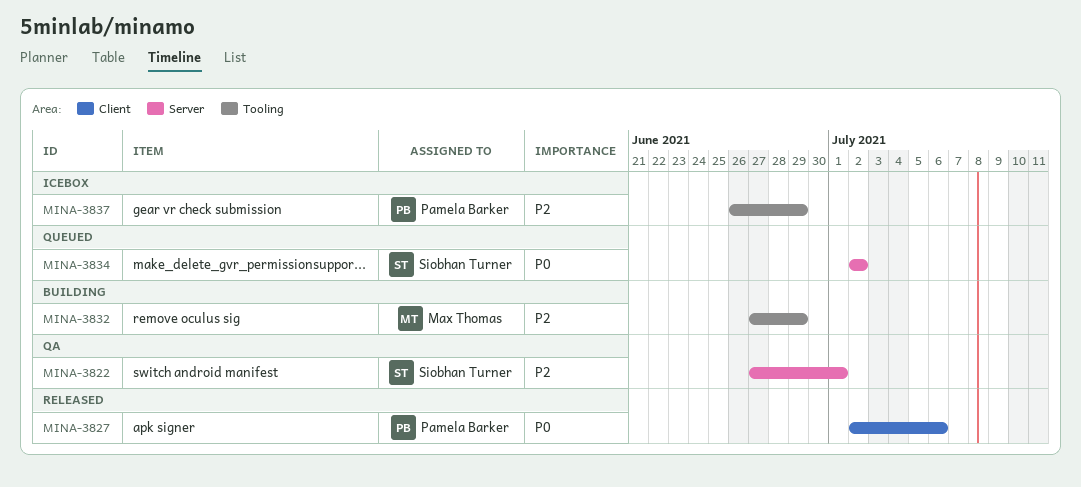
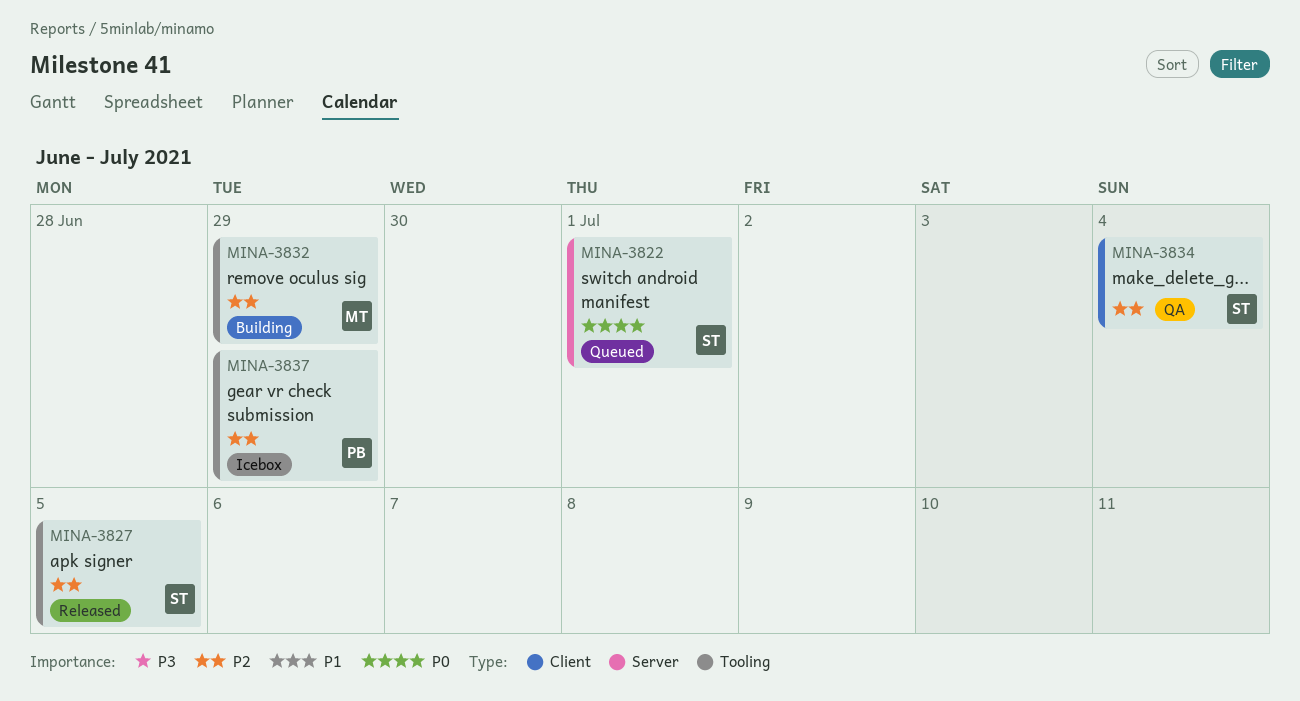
MINA-3822, status: QA -> Queued
MINA-3822, priority: P2 -> P0
MINA-3827, owner: Pamela Barker -> Siobhan Turner
MINA-3827, priority: P0 -> P2
MINA-3827, label: Client -> Tooling
MINA-3827, due: Jul 6 -> Jul 5
MINA-3834, status: Queued -> QA
MINA-3834, priority: P0 -> P2
MINA-3834, label: Server -> Client
MINA-3834, due: Jul 2 -> Jul 4

